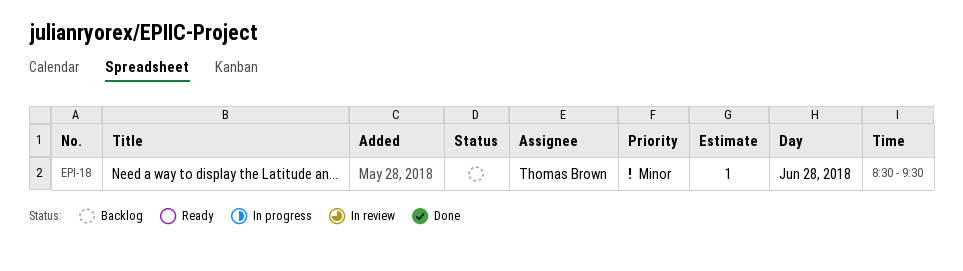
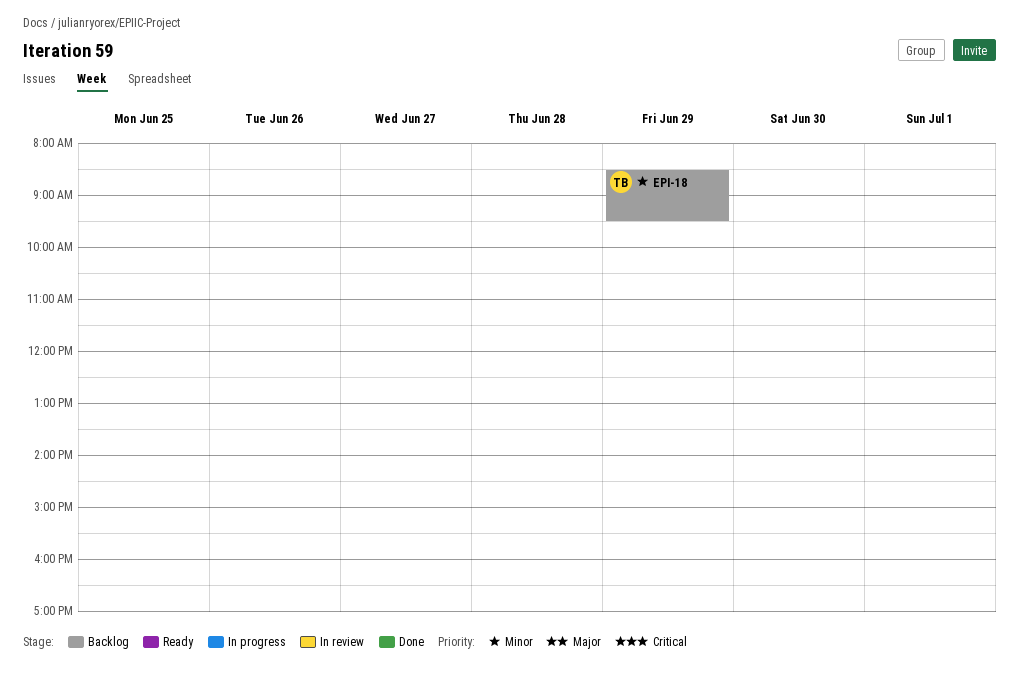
EPI-18, day: Jun 28 -> Jun 29

